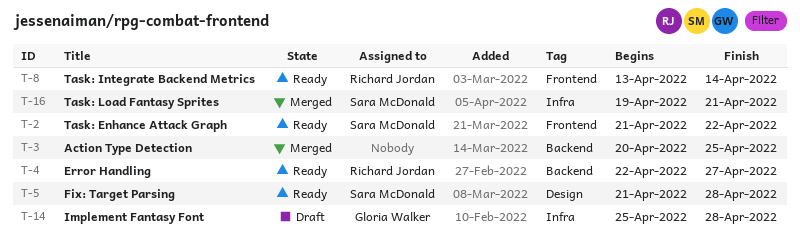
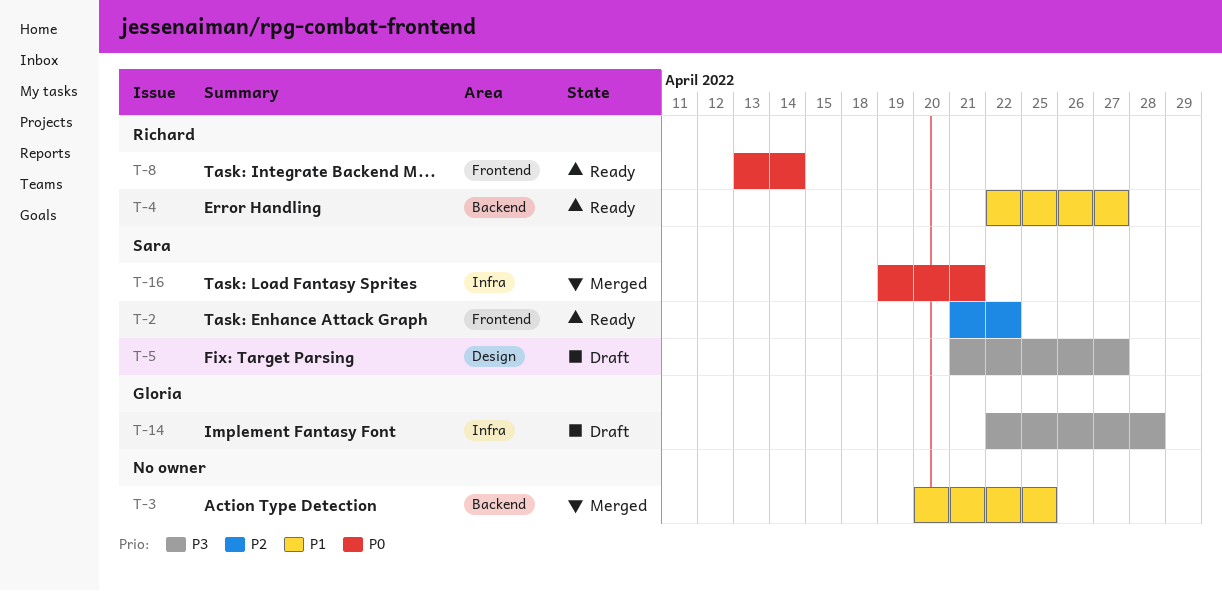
T-5, status: Ready -> Draft
T-5, due: Apr 28 -> Apr 27
T-14, start: Apr 25 -> Apr 22

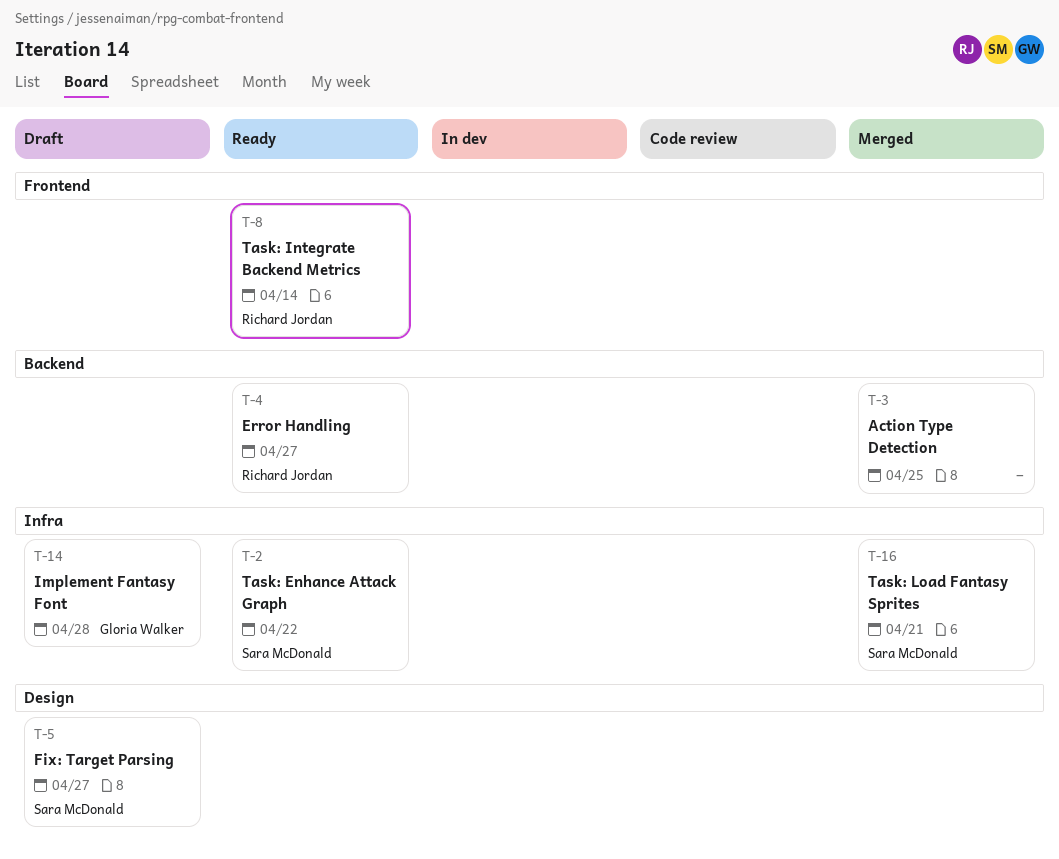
T-2, label: Frontend -> Infra

